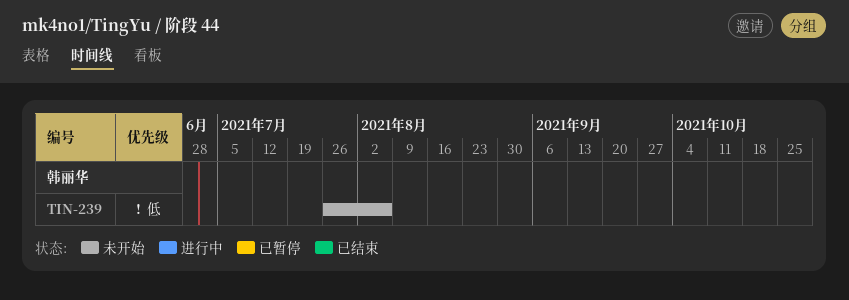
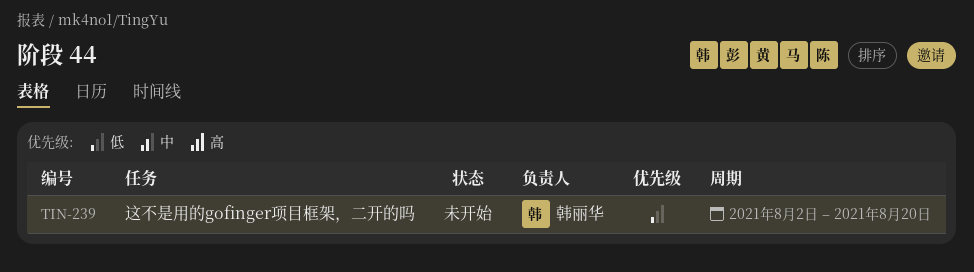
TIN-239, start: Jul 26 -> Aug 2
TIN-239, due: Aug 6 -> Aug 20

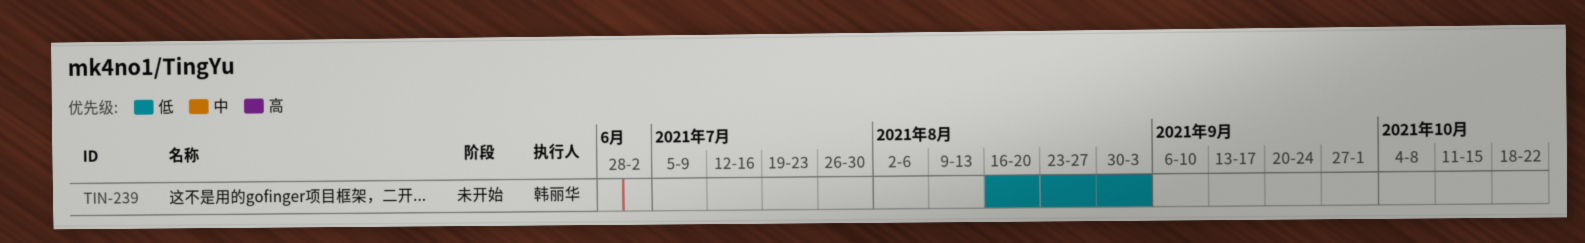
TIN-239, start: Aug 2 -> Aug 16
TIN-239, due: Aug 20 -> Sep 3

